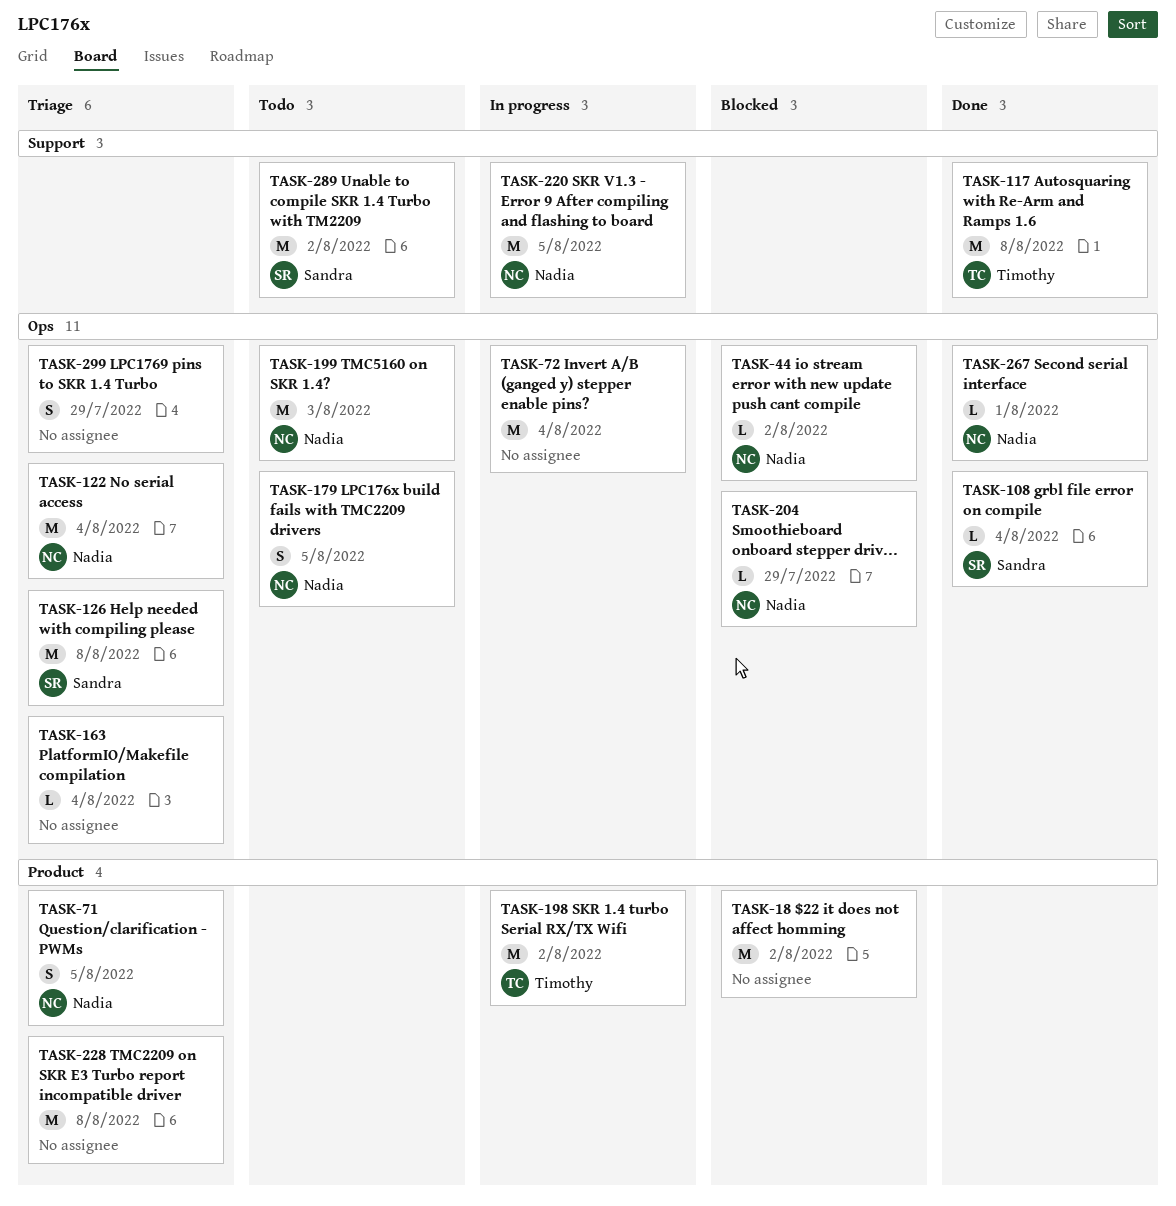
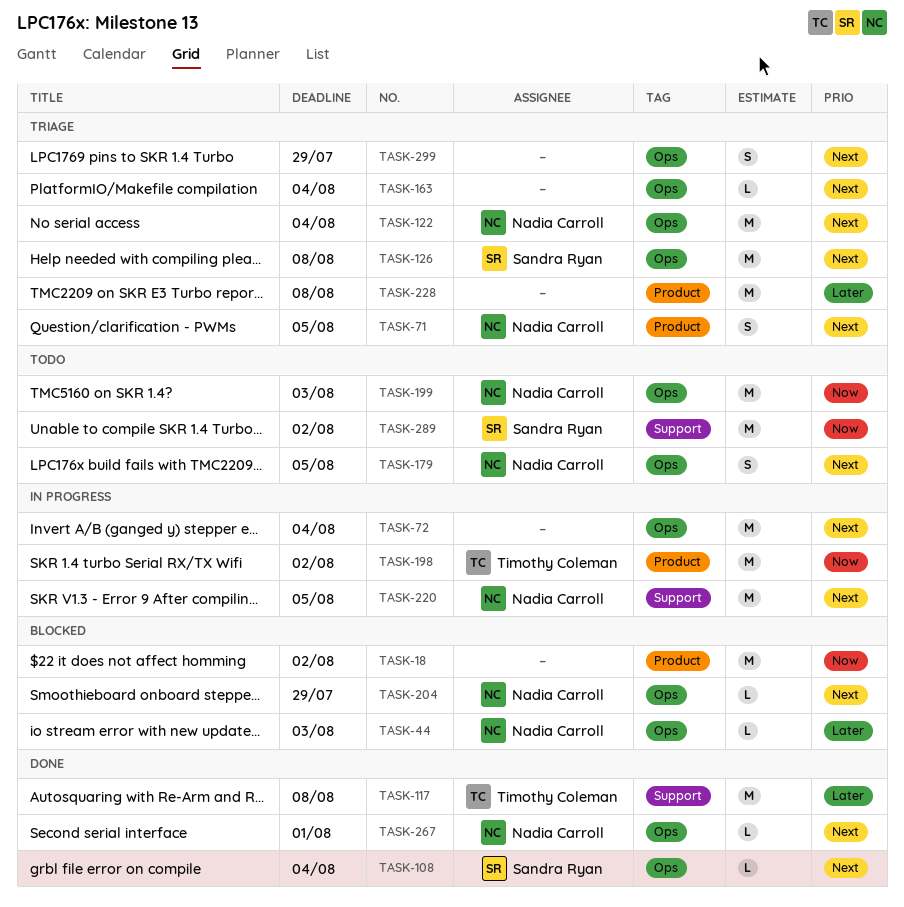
TASK-44, due: Aug 2 -> Aug 3

